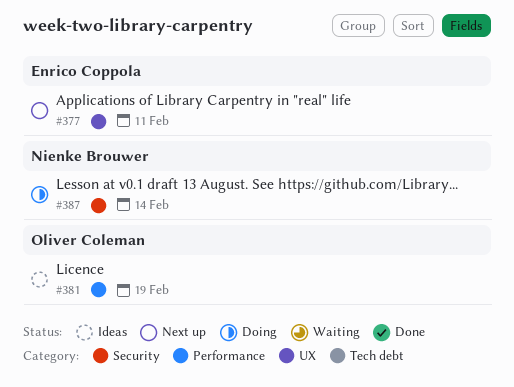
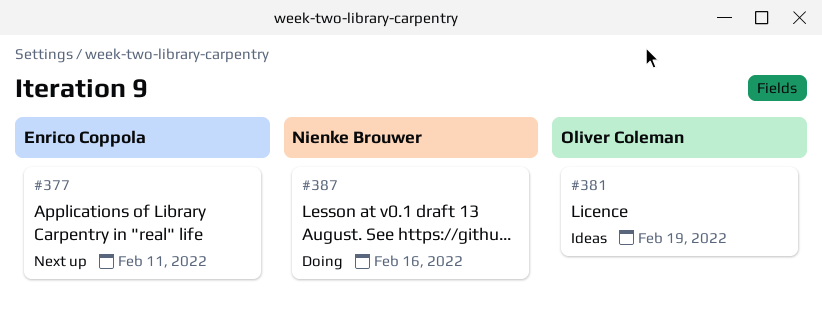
#387, due: Feb 14 -> Feb 16

